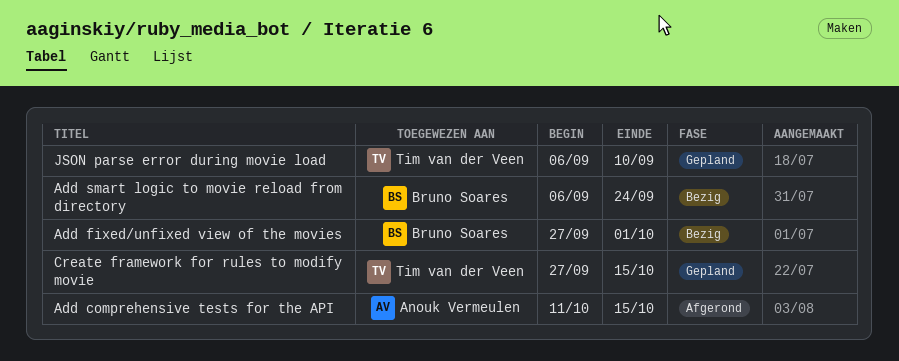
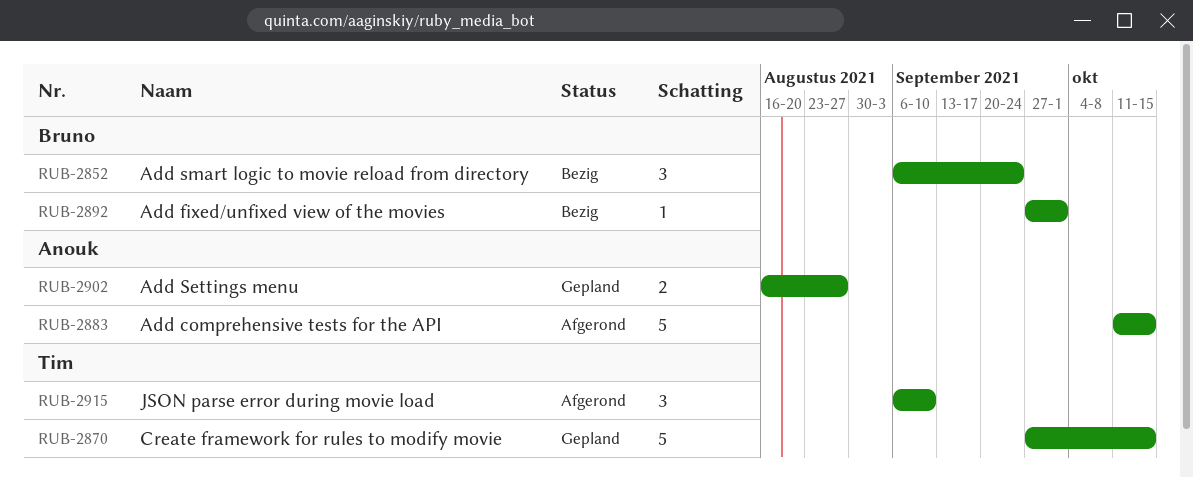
Add Settings menu: none -> present
JSON parse error during movie load, status: Gepland -> Afgerond

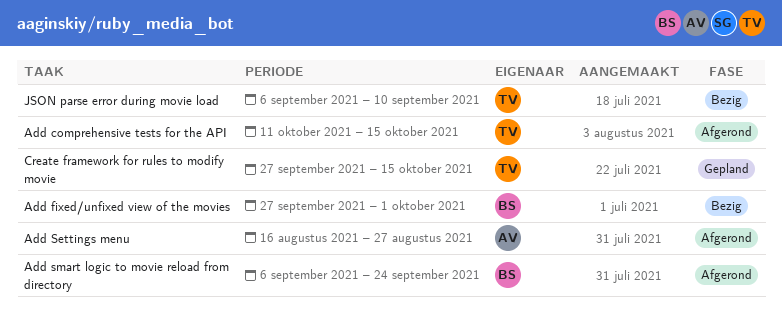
Add comprehensive tests for the API, owner: Anouk -> Tim
Add Settings menu, status: Gepland -> Afgerond
Add smart logic to movie reload from directory, status: Bezig -> Afgerond
JSON parse error during movie load, status: Afgerond -> Bezig

